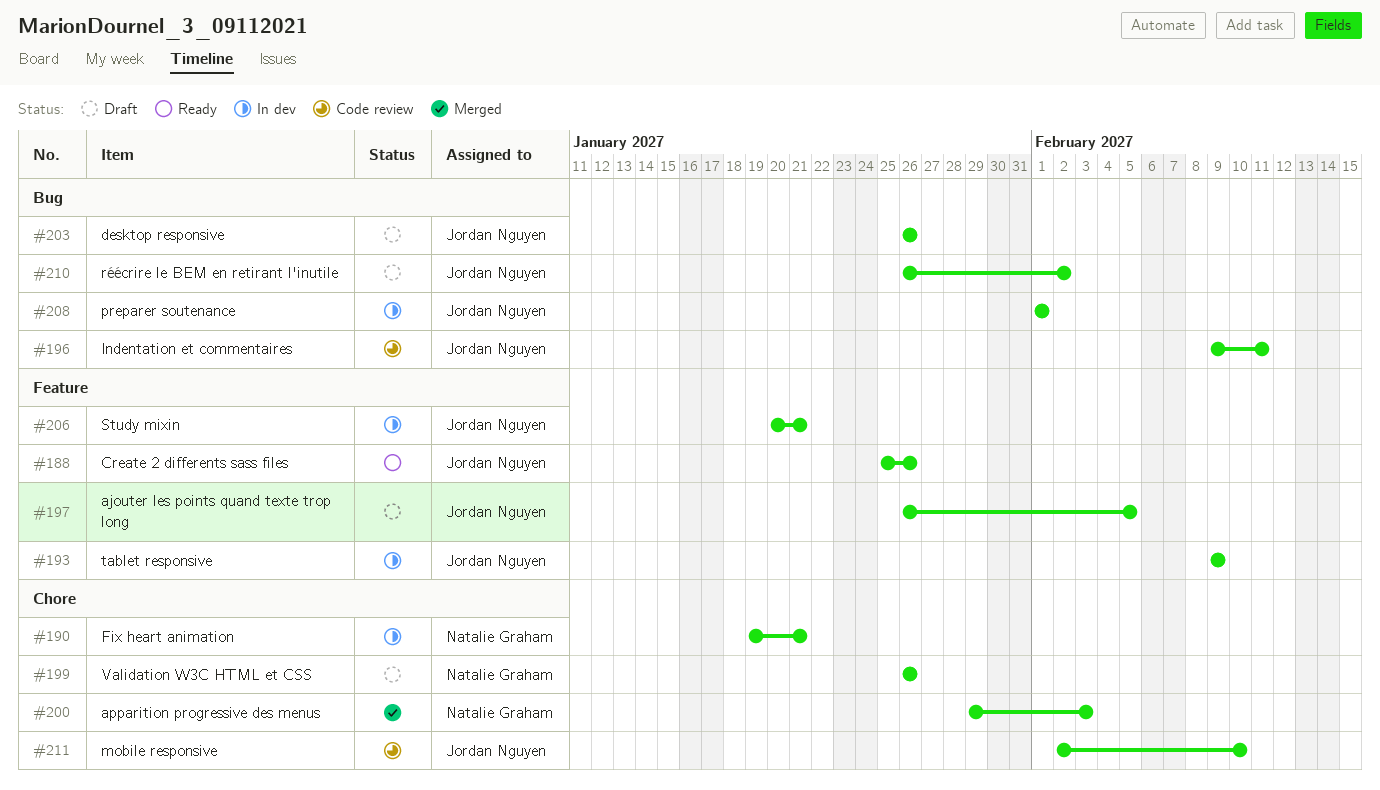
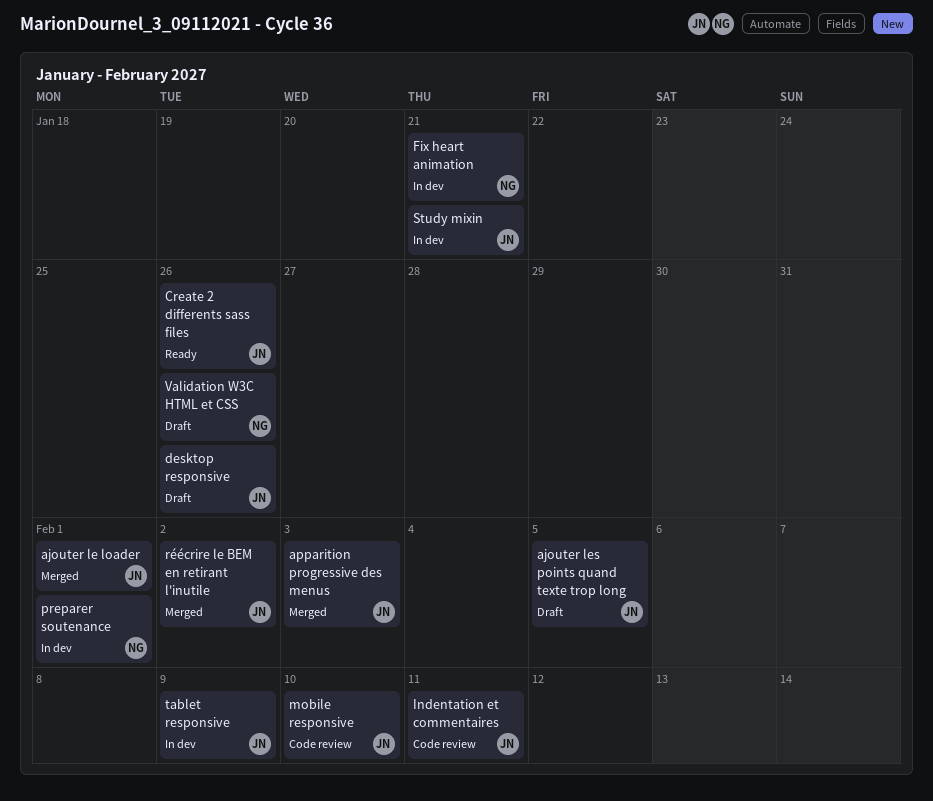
ajouter le loader: none -> present
apparition progressive des menus, owner: Natalie Graham -> Jordan Nguyen
preparer soutenance, owner: Jordan Nguyen -> Natalie Graham
réécrire le BEM en retirant l'inutile, status: Draft -> Merged

